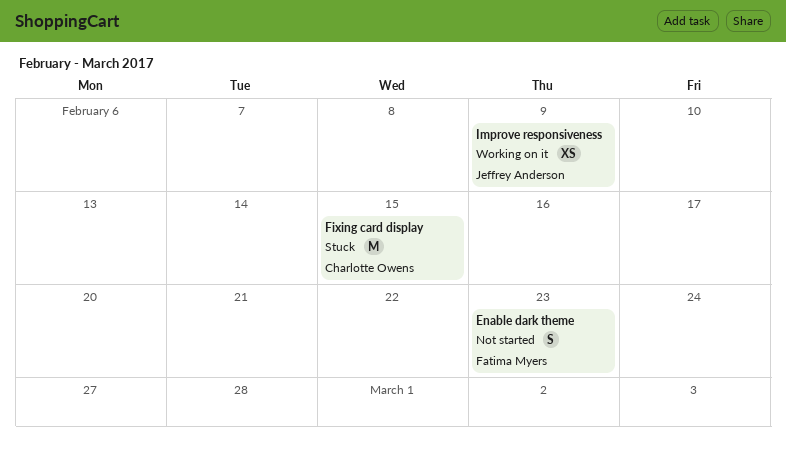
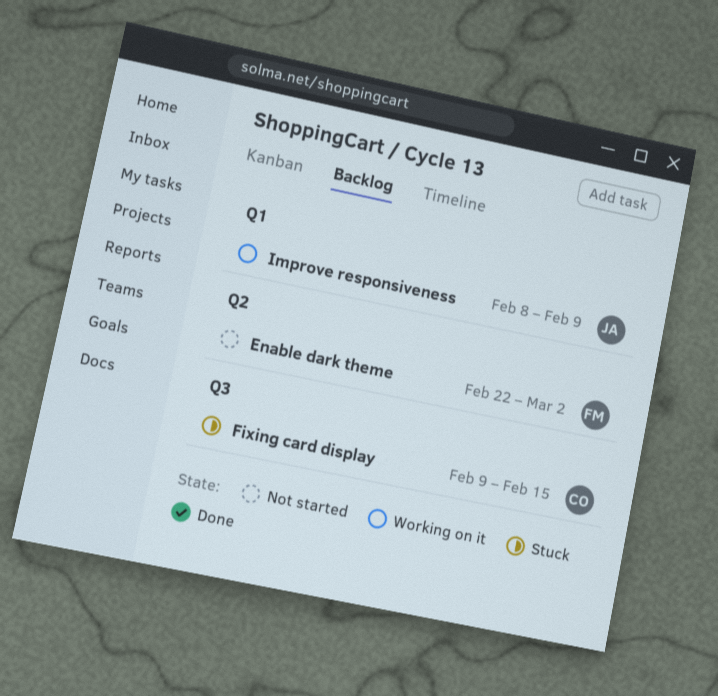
Enable dark theme, due: Feb 23 -> Mar 2

